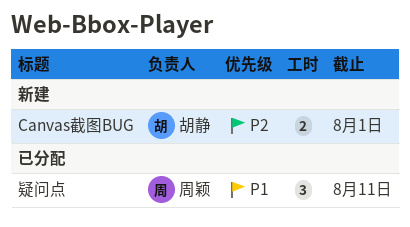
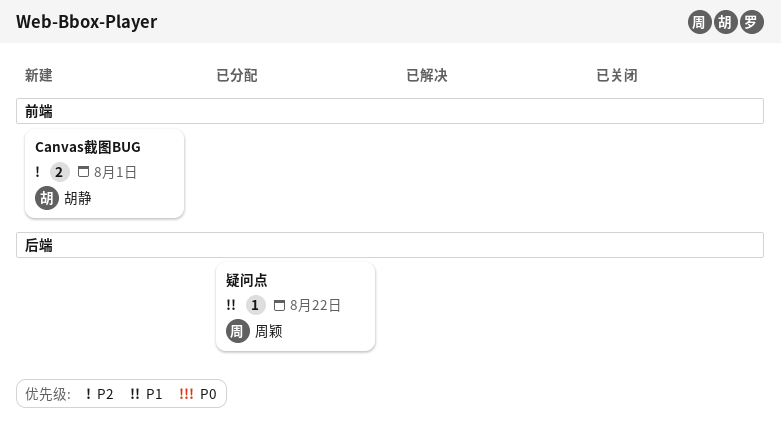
疑问点, estimate: 3 -> 1
疑问点, due: Aug 11 -> Aug 22

